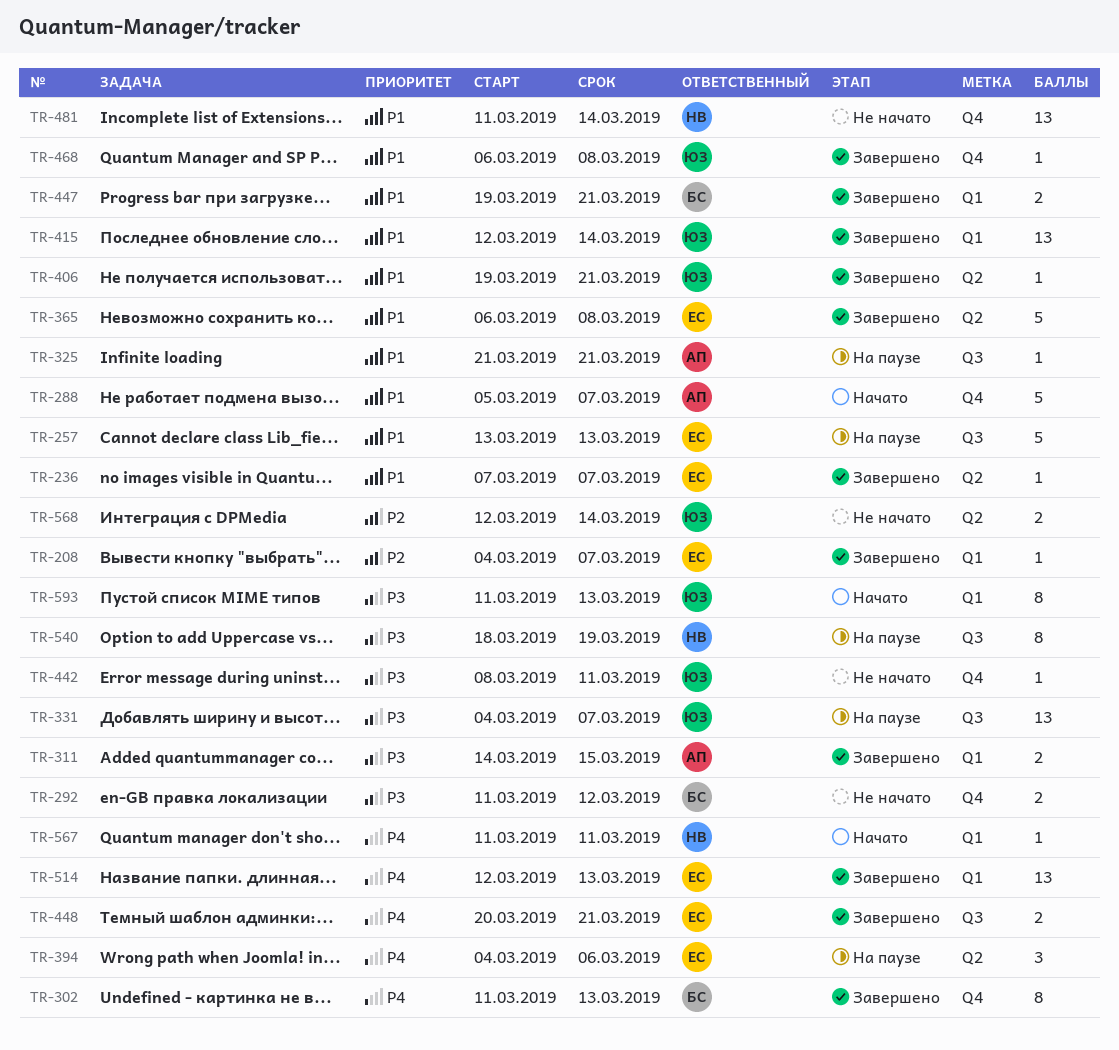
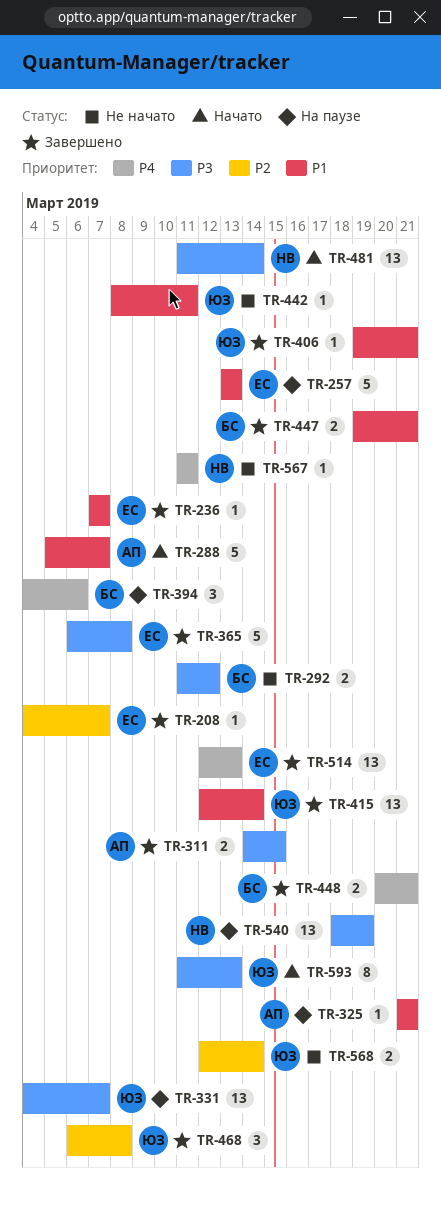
TR-302: present -> none
TR-365, priority: P1 -> P3
TR-394, owner: ЕС -> БС
TR-442, priority: P3 -> P1
TR-448, owner: ЕС -> БС
TR-468, priority: P1 -> P2
TR-468, estimate: 1 -> 3
TR-481, status: Не начато -> Начато
TR-481, priority: P1 -> P3
TR-540, estimate: 8 -> 13
TR-567, status: Начато -> Не начато

